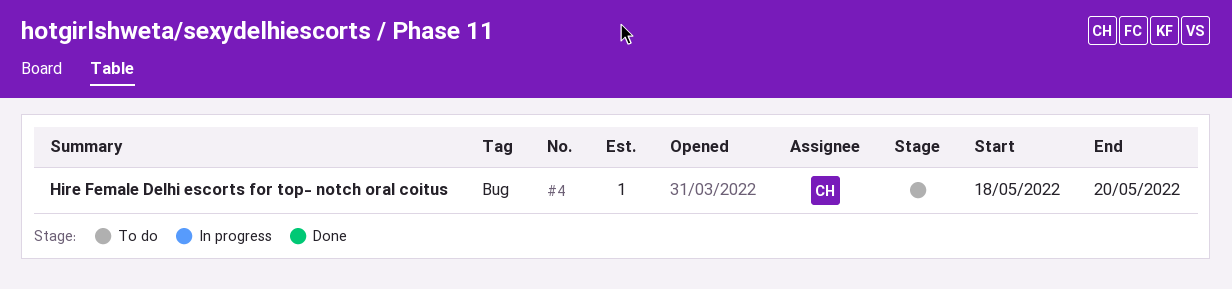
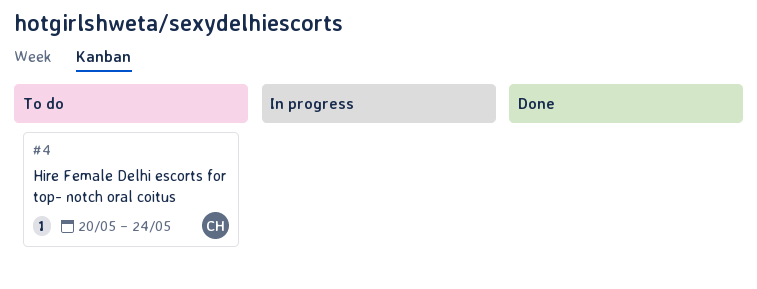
#4, start: May 18 -> May 20
#4, due: May 20 -> May 24

